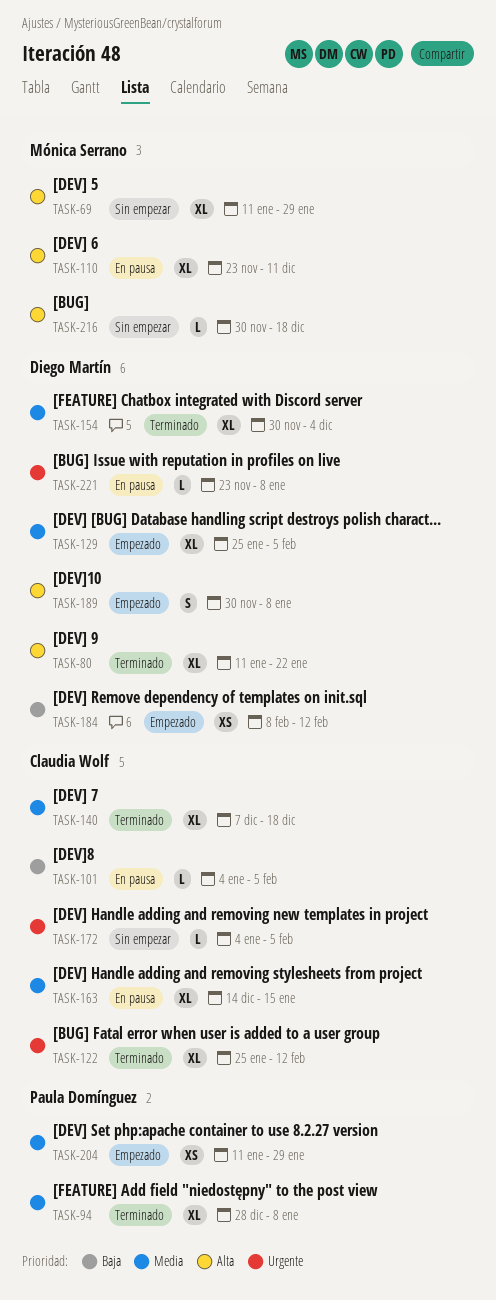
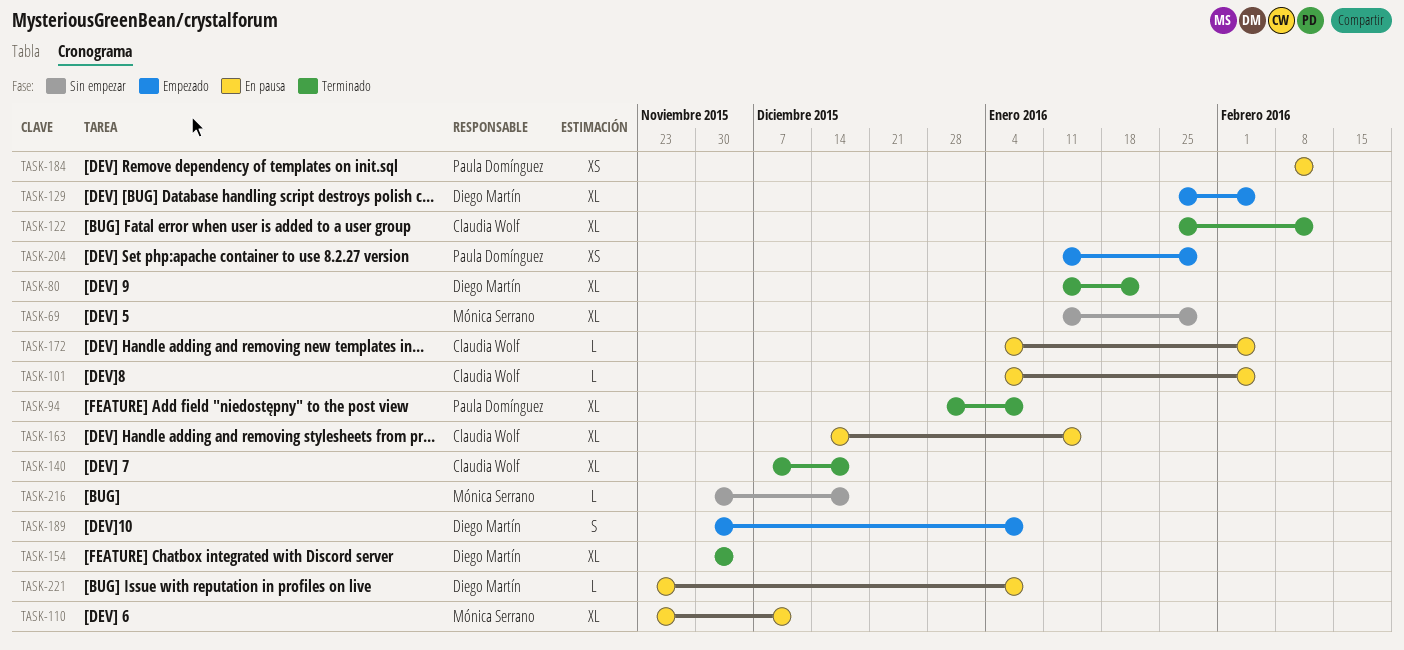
TASK-172, status: Sin empezar -> En pausa
TASK-184, status: Empezado -> En pausa
TASK-184, owner: Diego Martín -> Paula Domínguez

